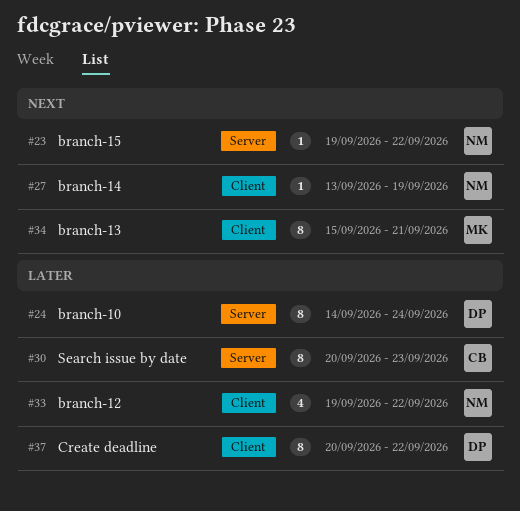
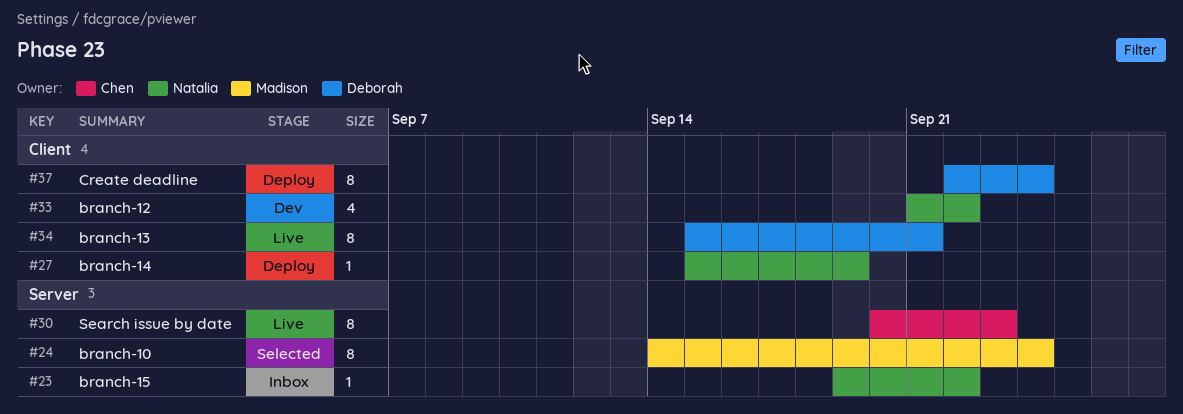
#24, owner: Deborah -> Madison
#27, start: Sep 13 -> Sep 15
#33, start: Sep 19 -> Sep 21
#34, owner: Madison -> Deborah
#37, start: Sep 20 -> Sep 22
#37, due: Sep 22 -> Sep 24

